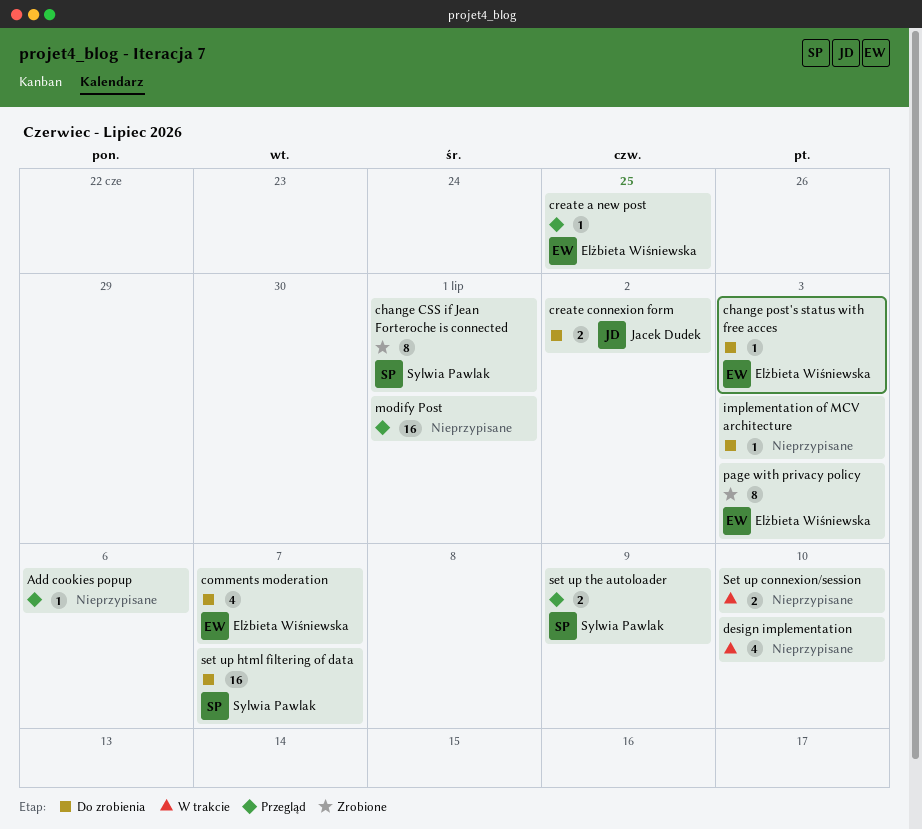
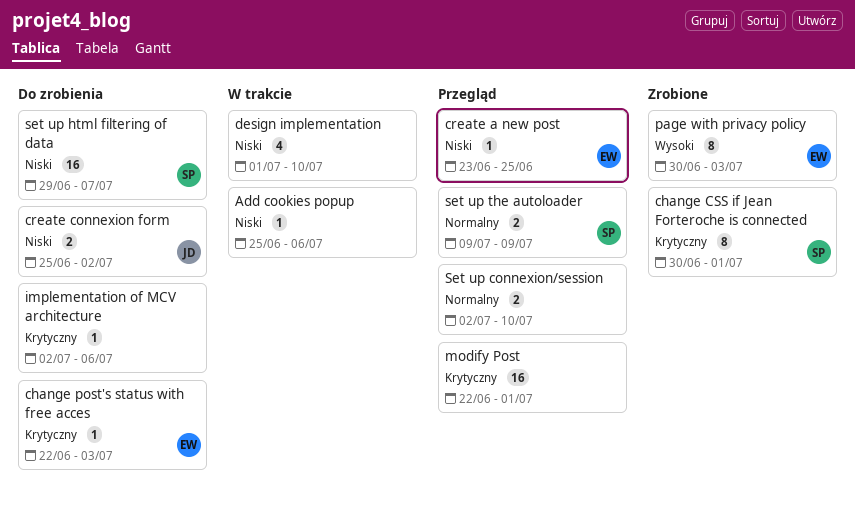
Add cookies popup, status: Przegląd -> W trakcie
comments moderation: present -> none
implementation of MCV architecture, due: Jul 3 -> Jul 6
Set up connexion/session, status: W trakcie -> Przegląd

